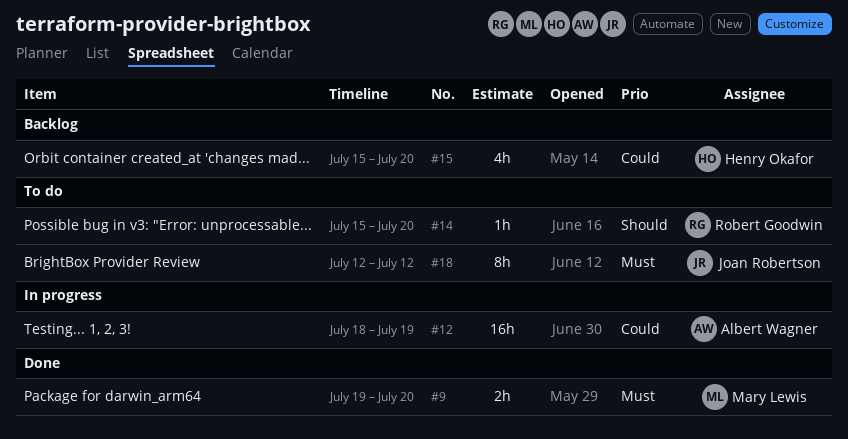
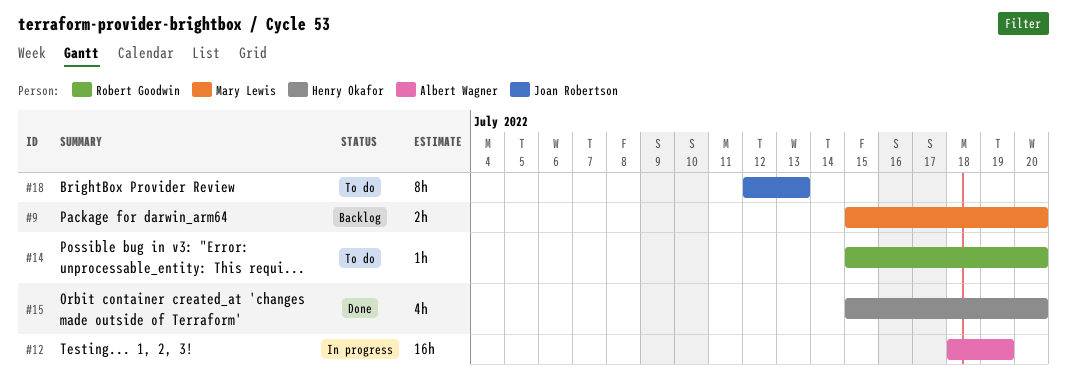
#9, status: Done -> Backlog
#9, start: Jul 19 -> Jul 15
#15, status: Backlog -> Done
#18, due: Jul 12 -> Jul 13

